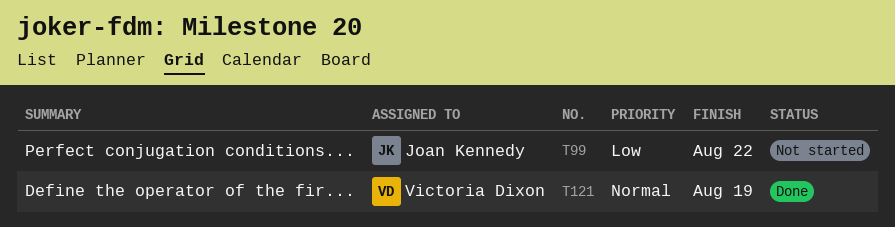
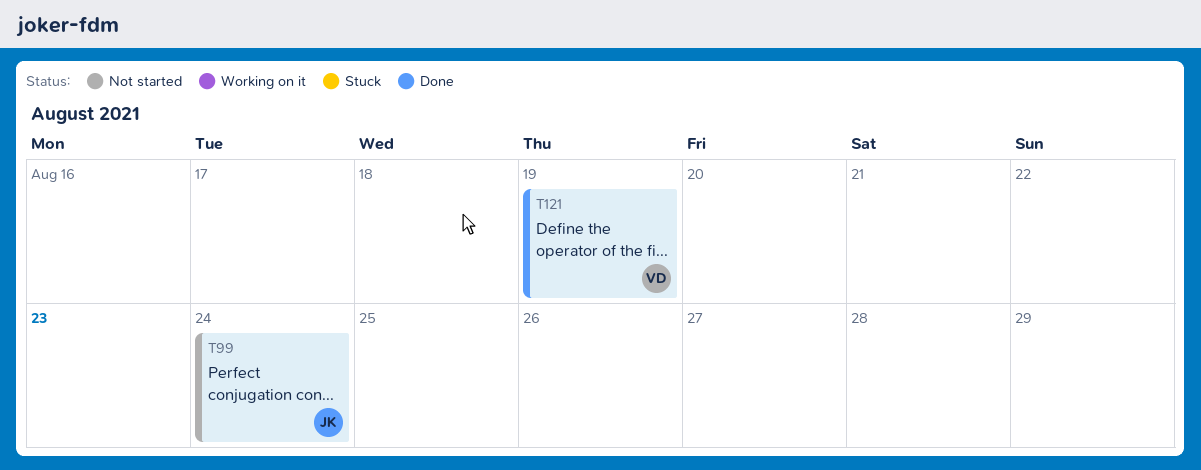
T99, due: Aug 22 -> Aug 24

